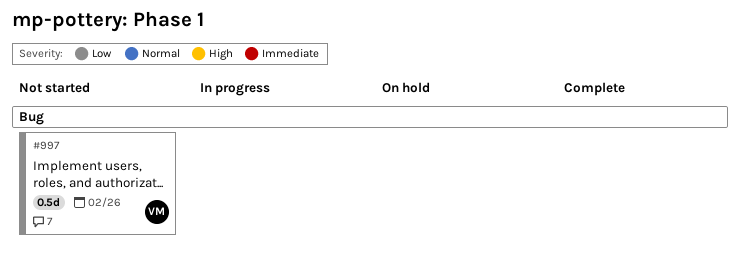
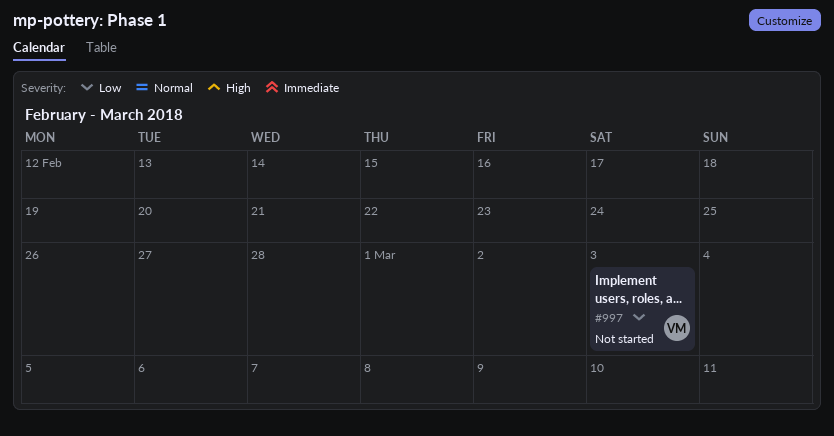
#997, due: Feb 26 -> Mar 3

